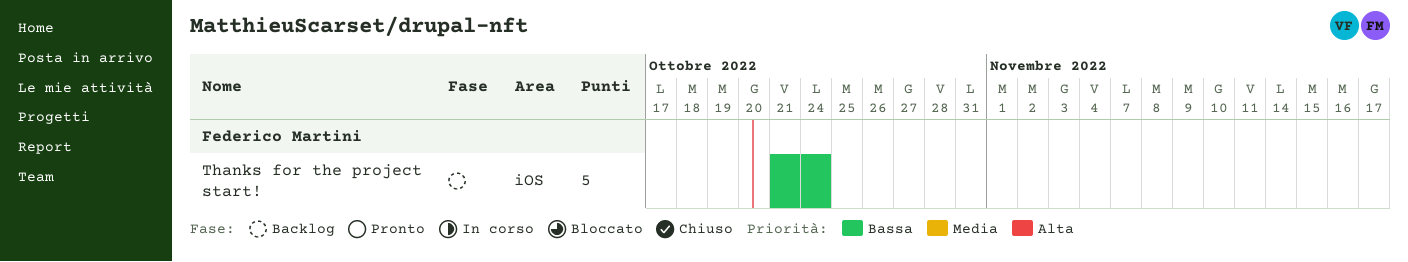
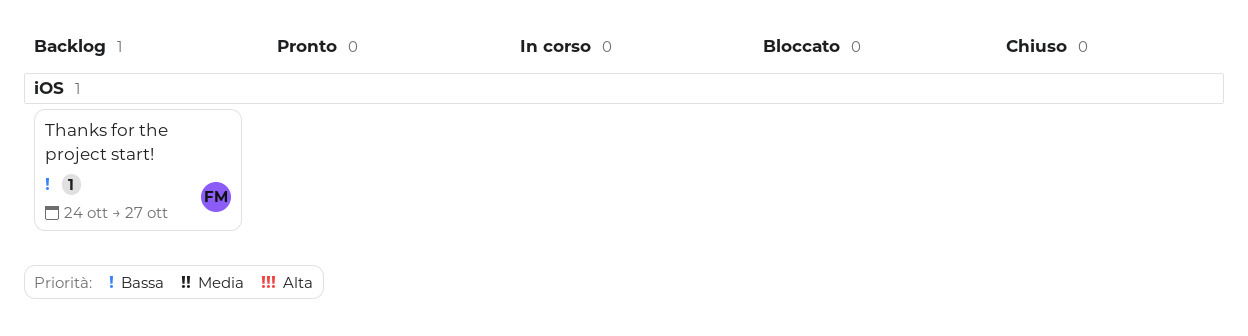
Thanks for the project start!, estimate: 5 -> 1
Thanks for the project start!, start: Oct 21 -> Oct 24
Thanks for the project start!, due: Oct 24 -> Oct 27

